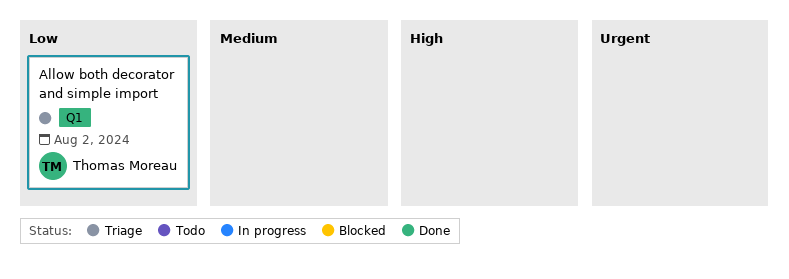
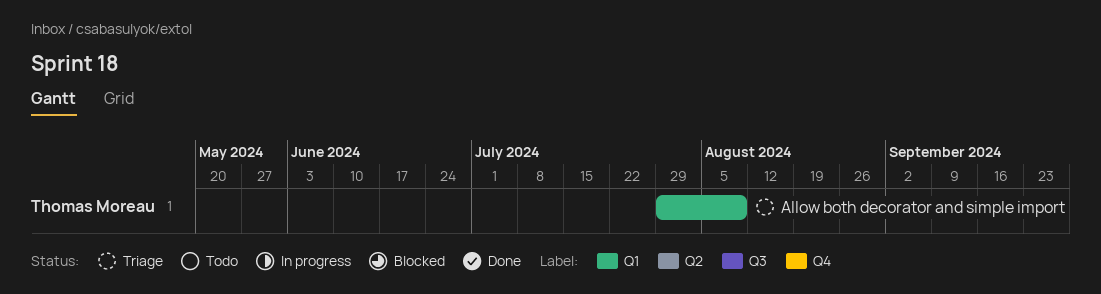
Allow both decorator and simple import, due: Aug 2 -> Aug 9

